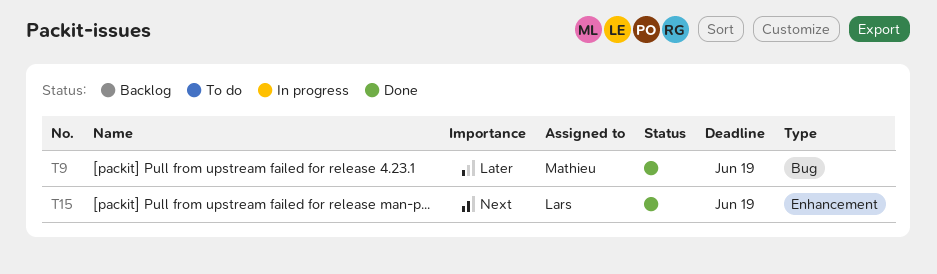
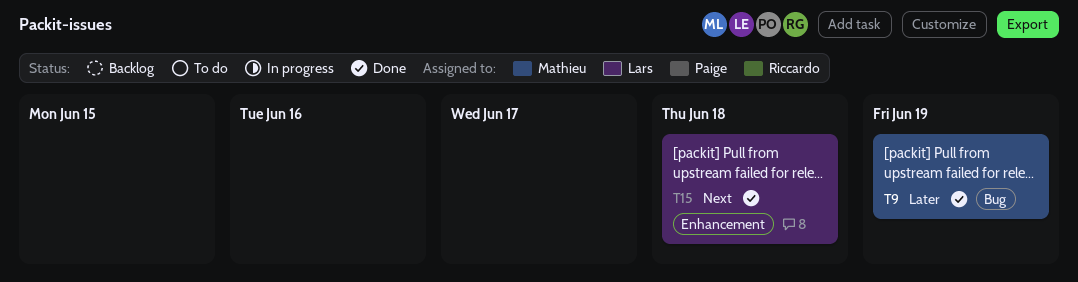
T15, due: Jun 19 -> Jun 18

